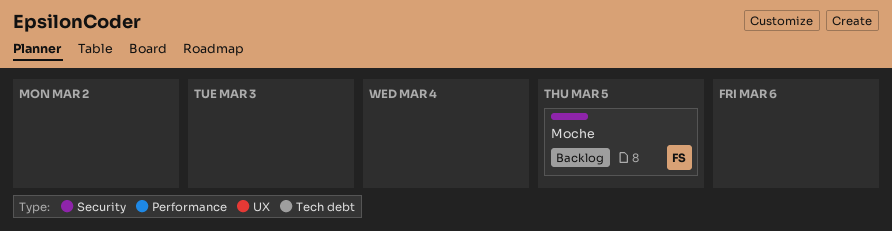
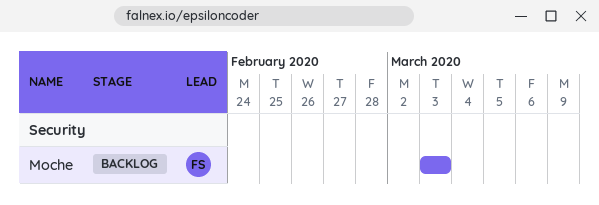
Moche, due: Mar 5 -> Mar 3

